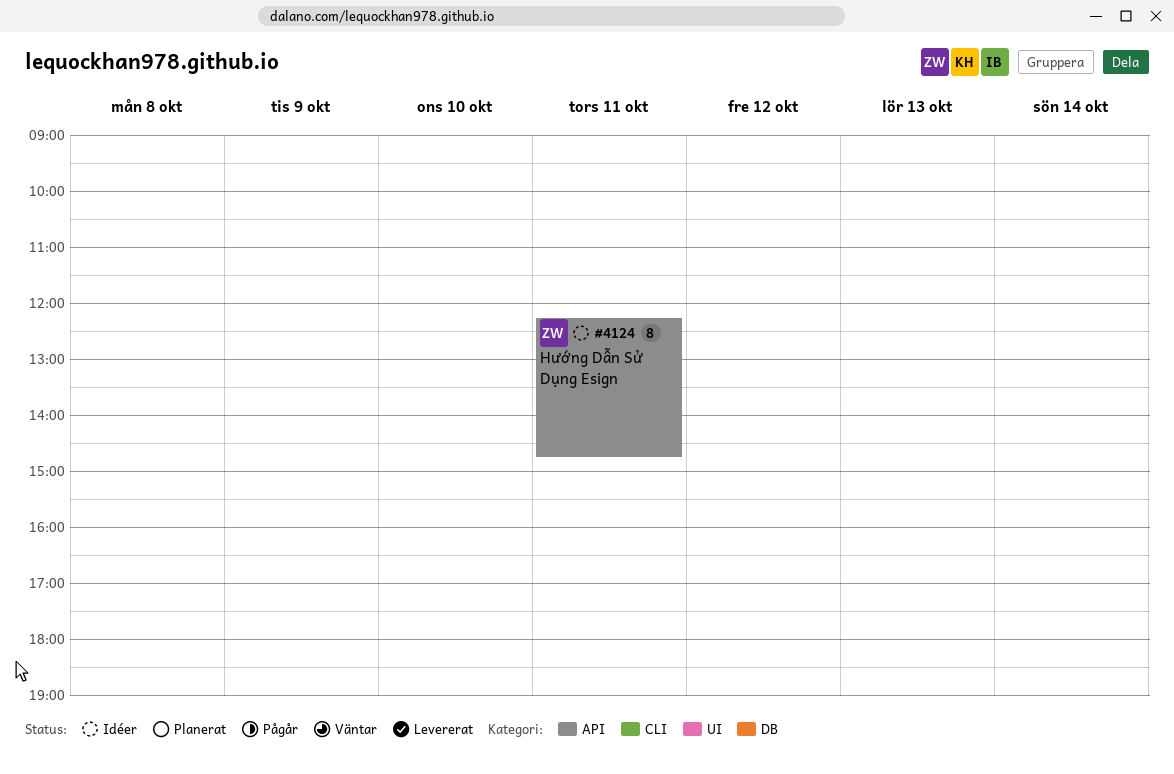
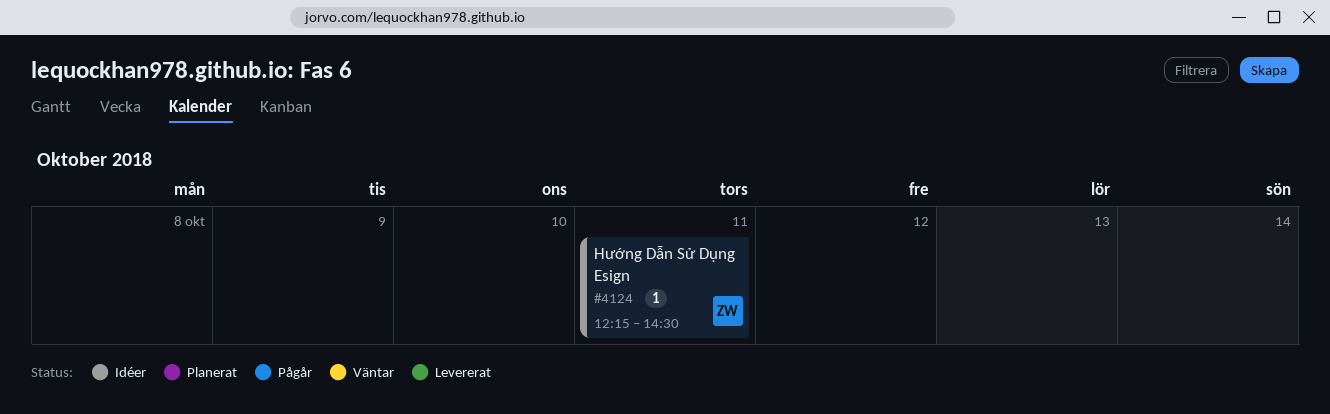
#4124, estimate: 8 -> 1
#4124, ends: 14:45 -> 14:30

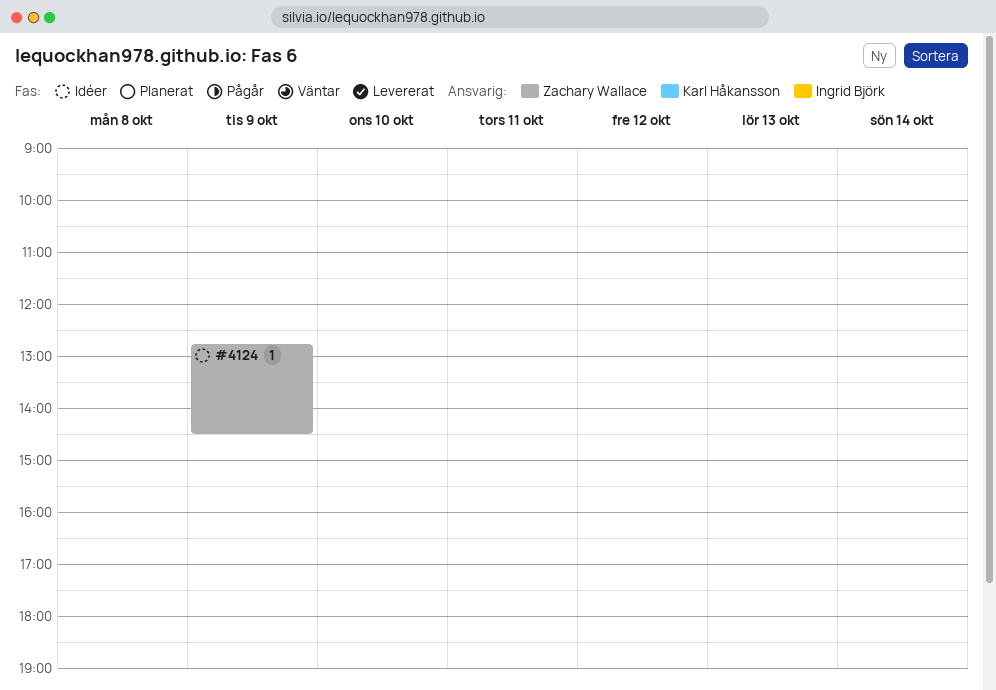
#4124, day: Oct 11 -> Oct 9
#4124, begins: 12:15 -> 12:45

